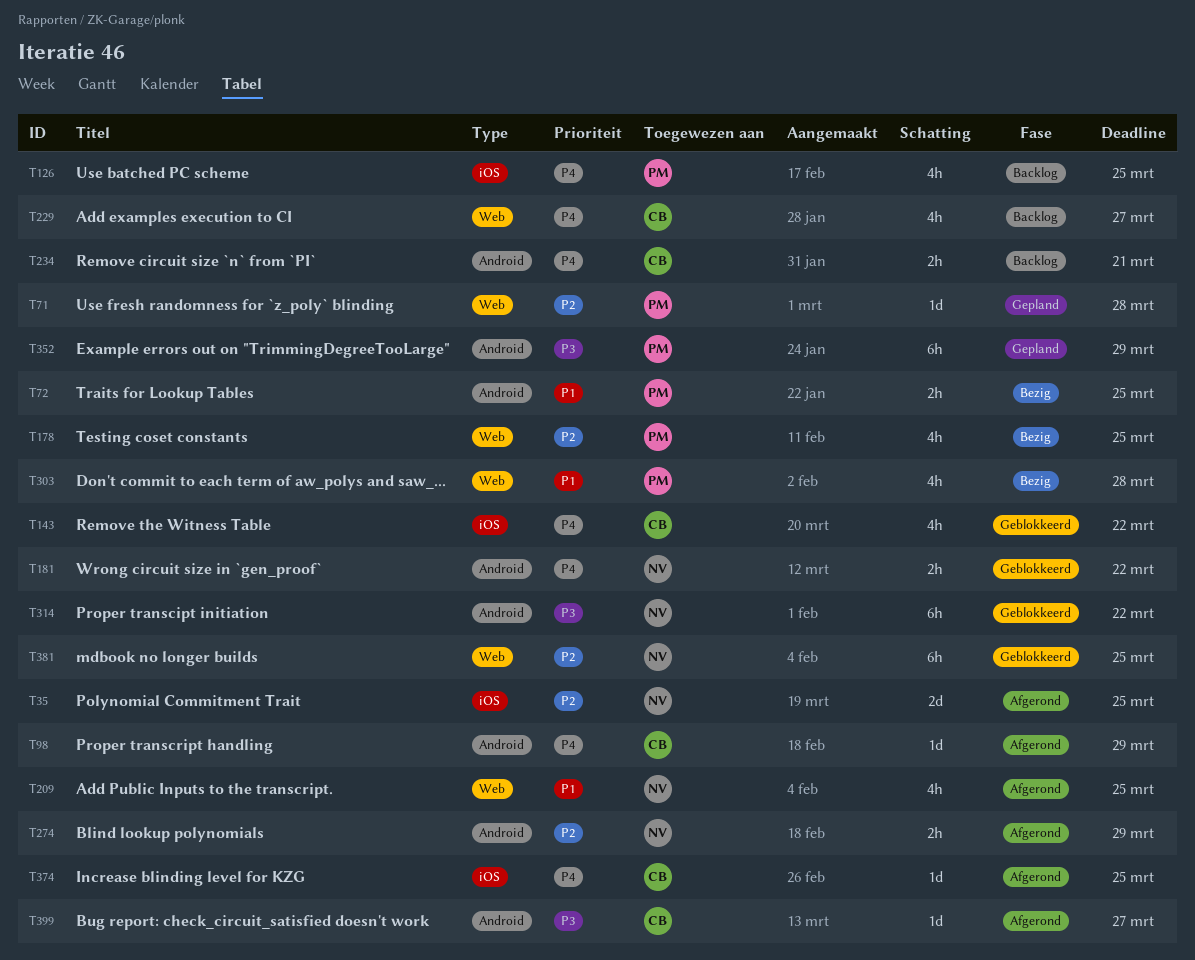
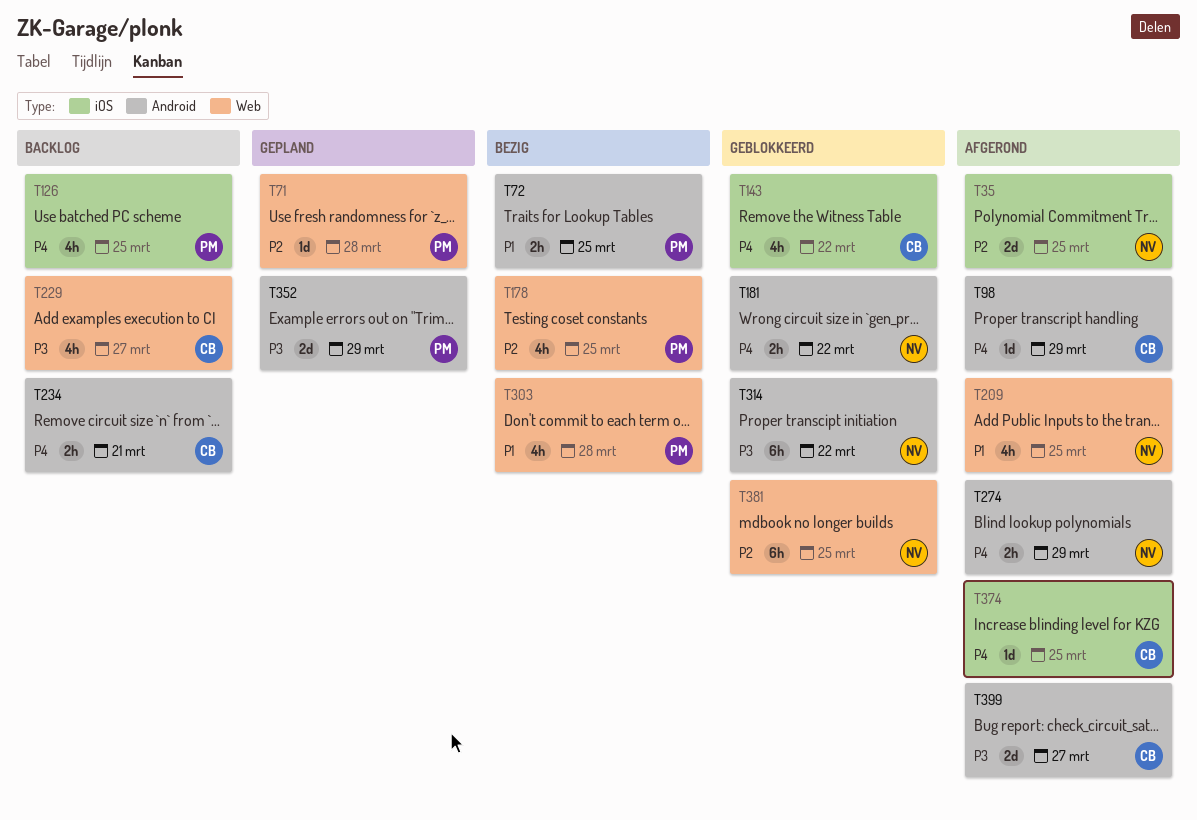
T229, priority: P4 -> P3
T274, priority: P2 -> P4
T352, estimate: 6h -> 2d
T399, estimate: 1d -> 2d

